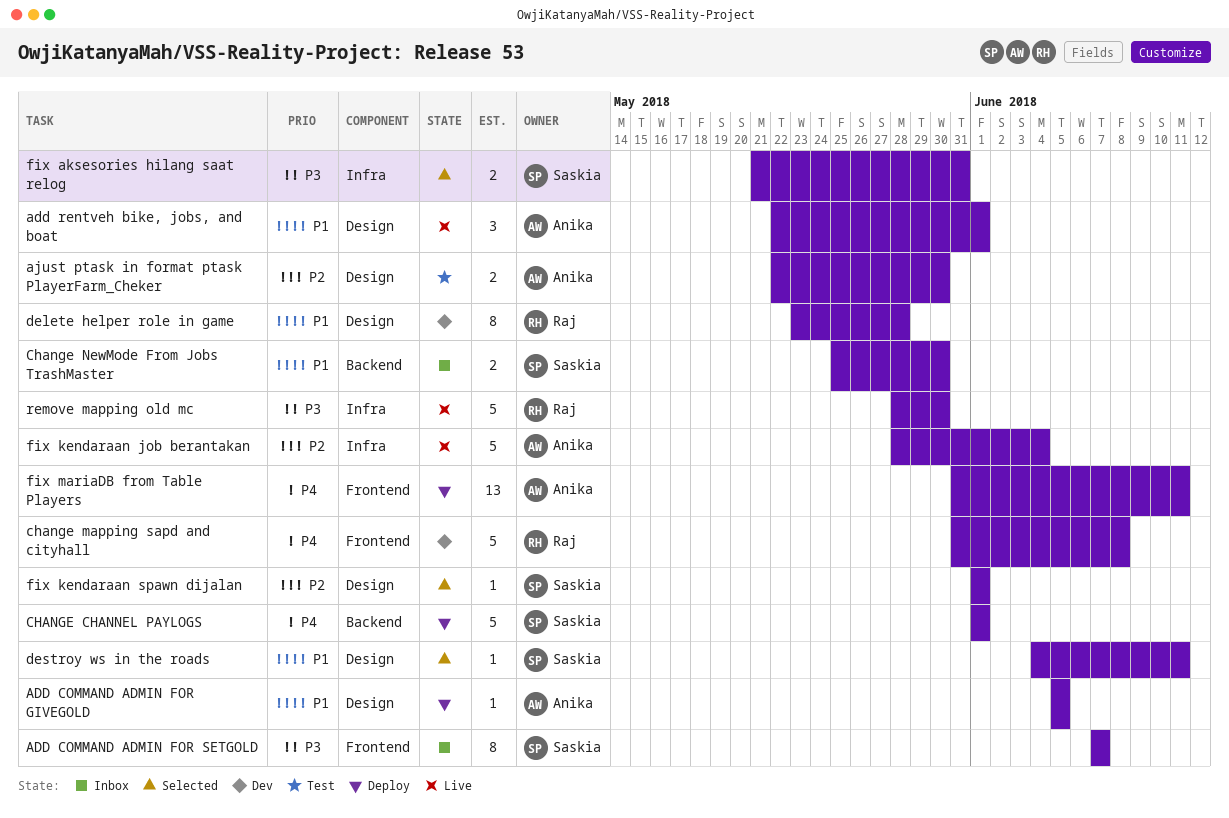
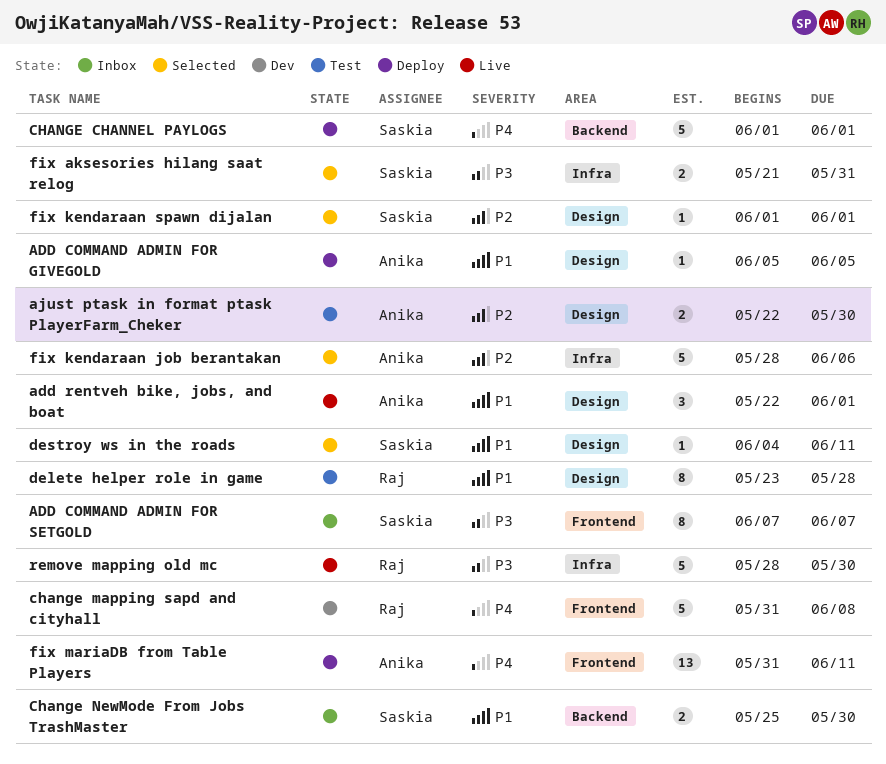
delete helper role in game, status: Dev -> Test
fix kendaraan job berantakan, status: Live -> Selected
fix kendaraan job berantakan, due: Jun 4 -> Jun 6

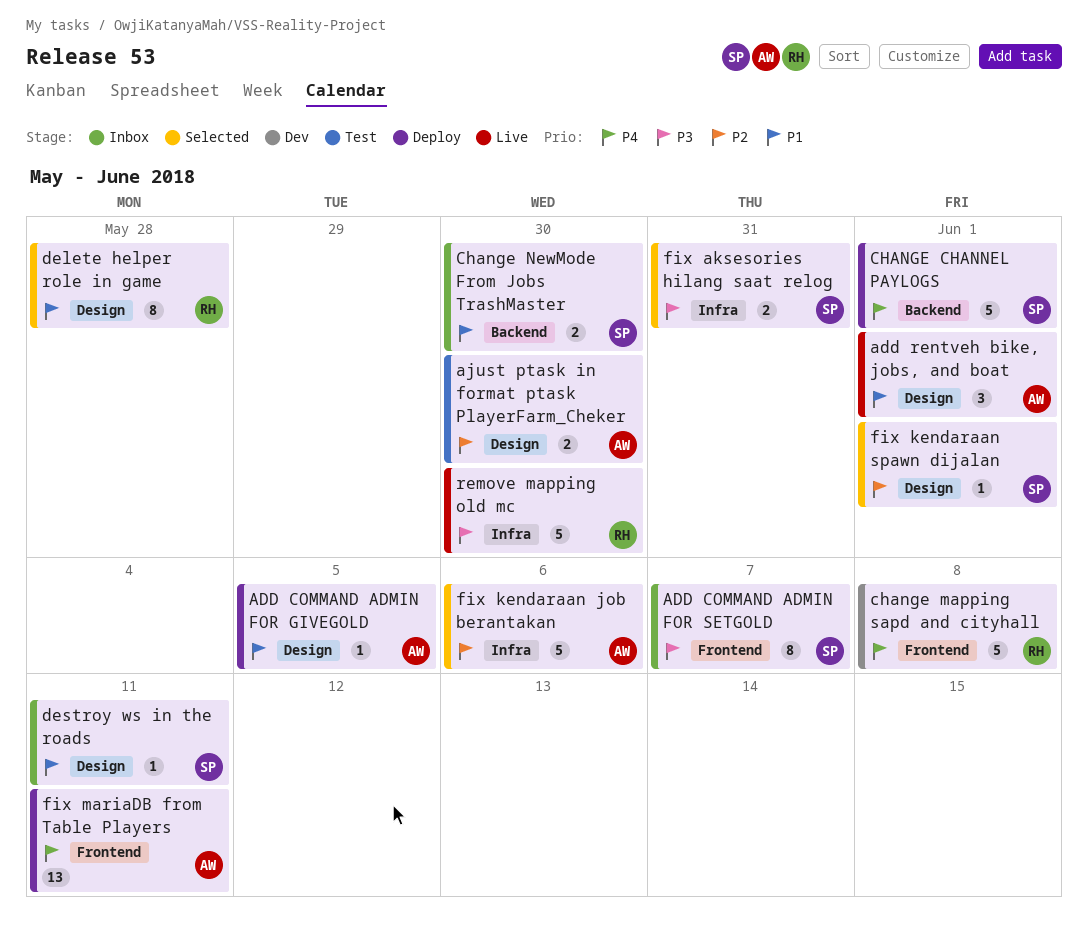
delete helper role in game, status: Test -> Selected
destroy ws in the roads, status: Selected -> Inbox

